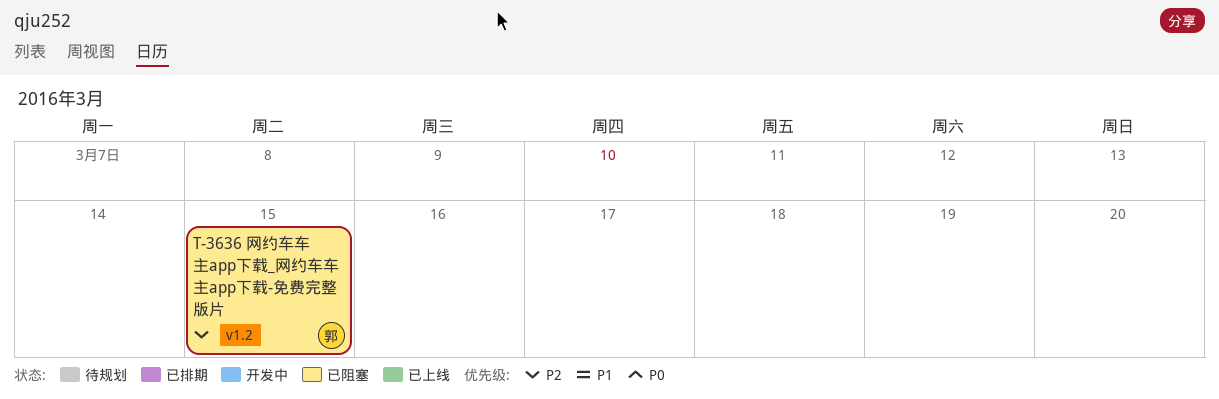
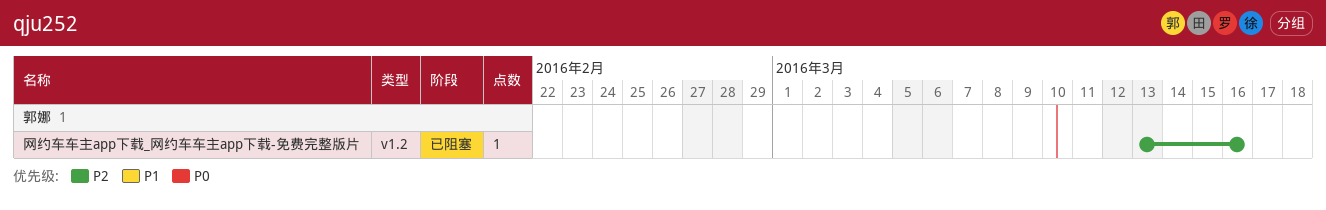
网约车车主app下载_网约车车主app下载-免费完整版片, due: Mar 15 -> Mar 16

